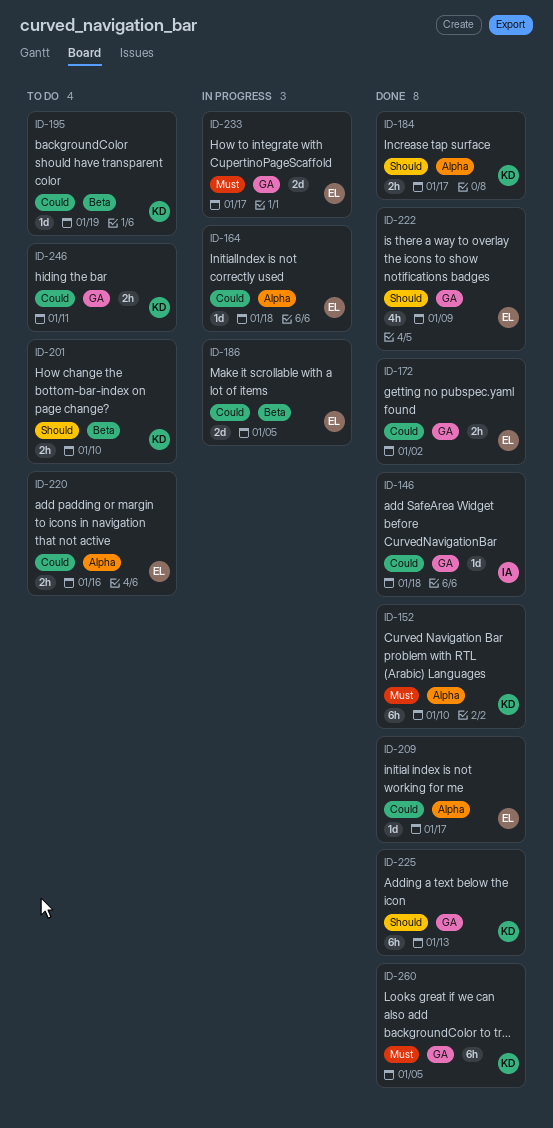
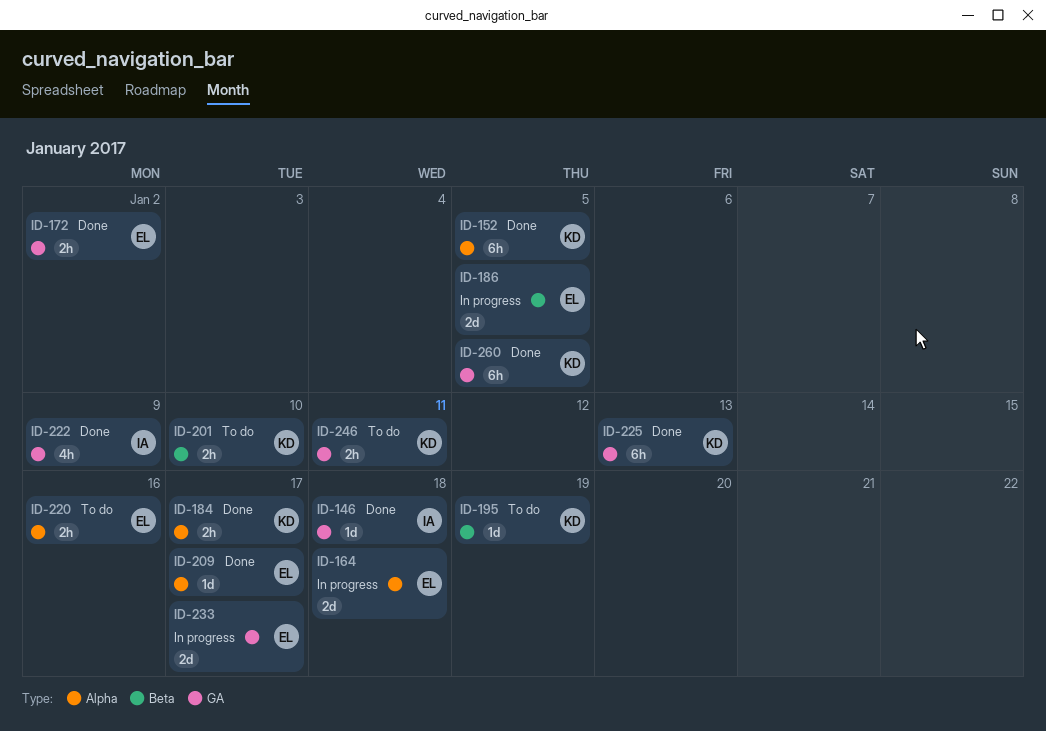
ID-152, due: Jan 10 -> Jan 5
ID-164, estimate: 1d -> 2d
ID-222, owner: EL -> IA

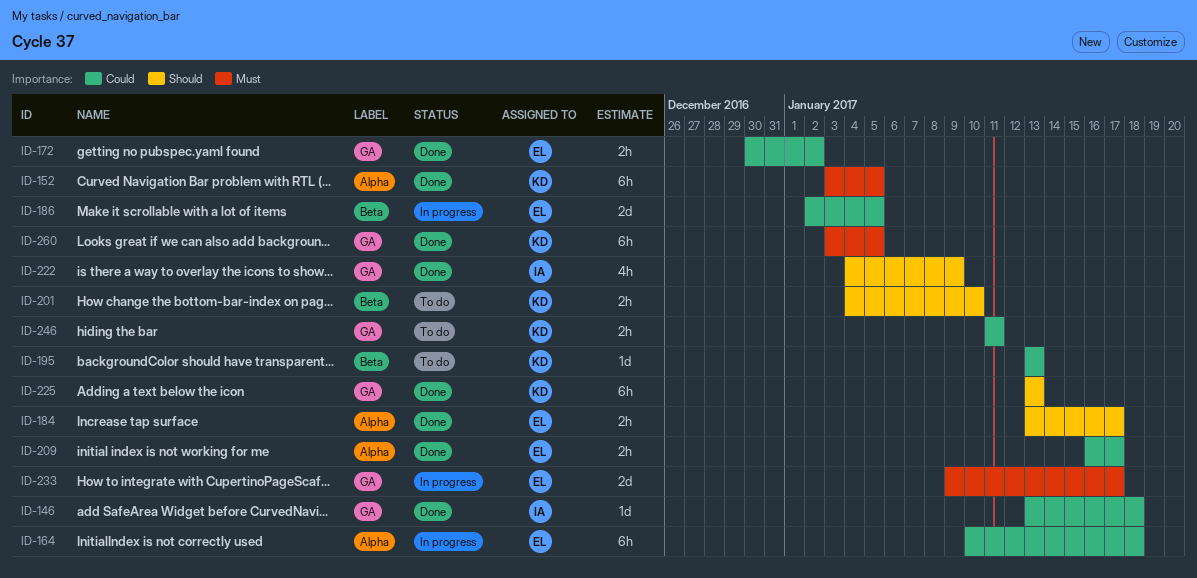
ID-164, estimate: 2d -> 6h
ID-184, owner: KD -> EL
ID-195, due: Jan 19 -> Jan 13
ID-209, estimate: 1d -> 2h
ID-220: present -> none

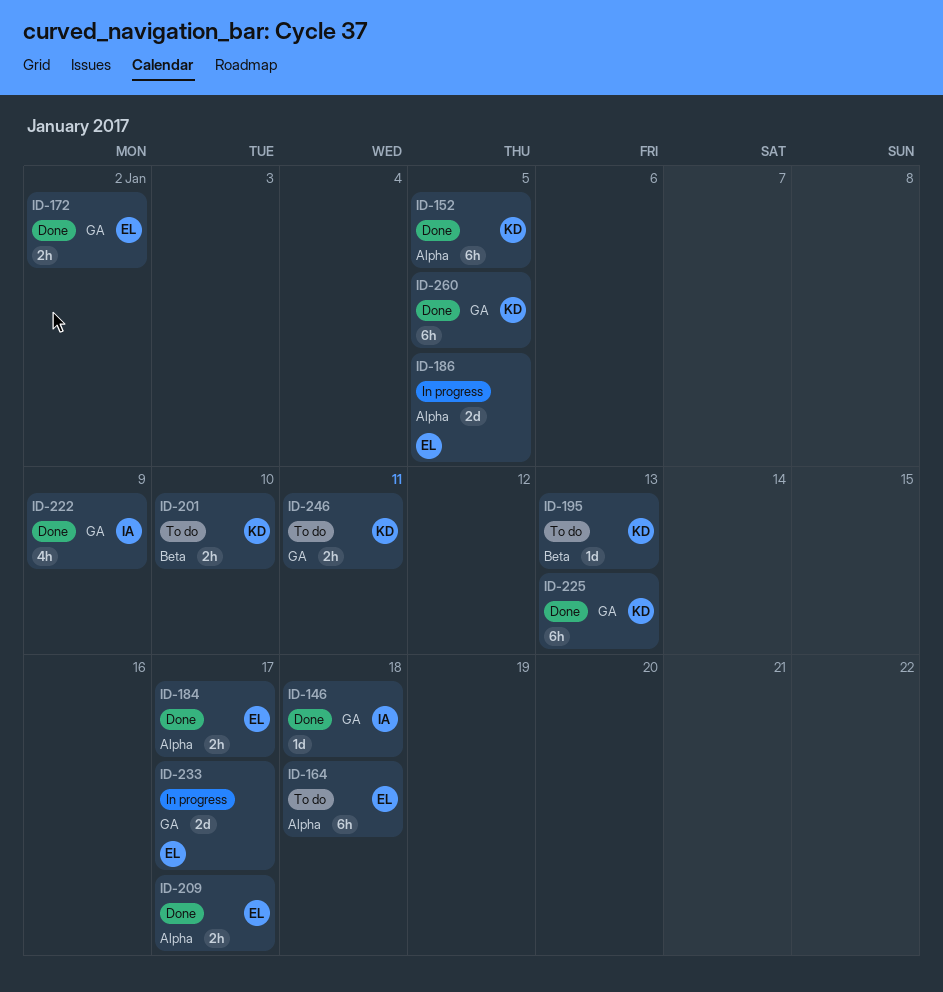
ID-164, status: In progress -> To do
ID-186, label: Beta -> Alpha

